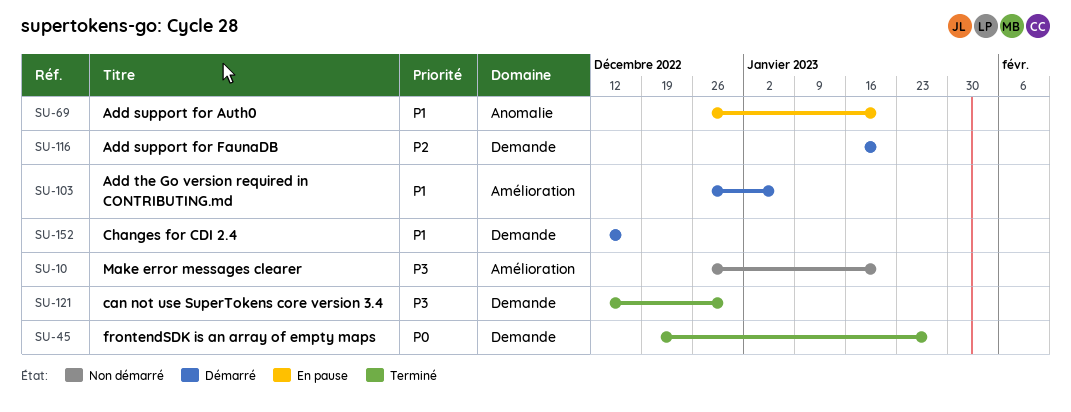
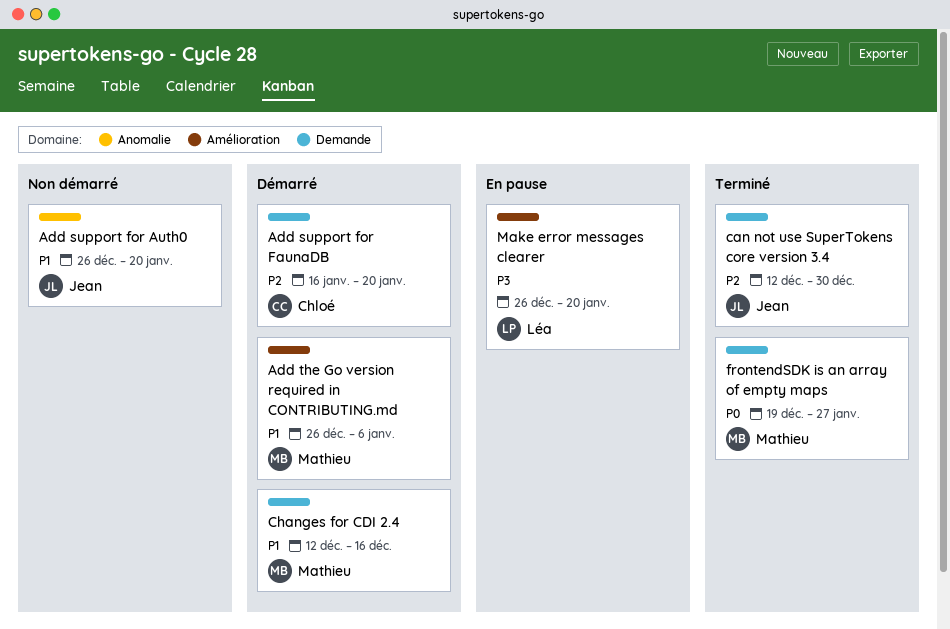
Add support for Auth0, status: En pause -> Non démarré
can not use SuperTokens core version 3.4, priority: P3 -> P2
Make error messages clearer, status: Non démarré -> En pause

